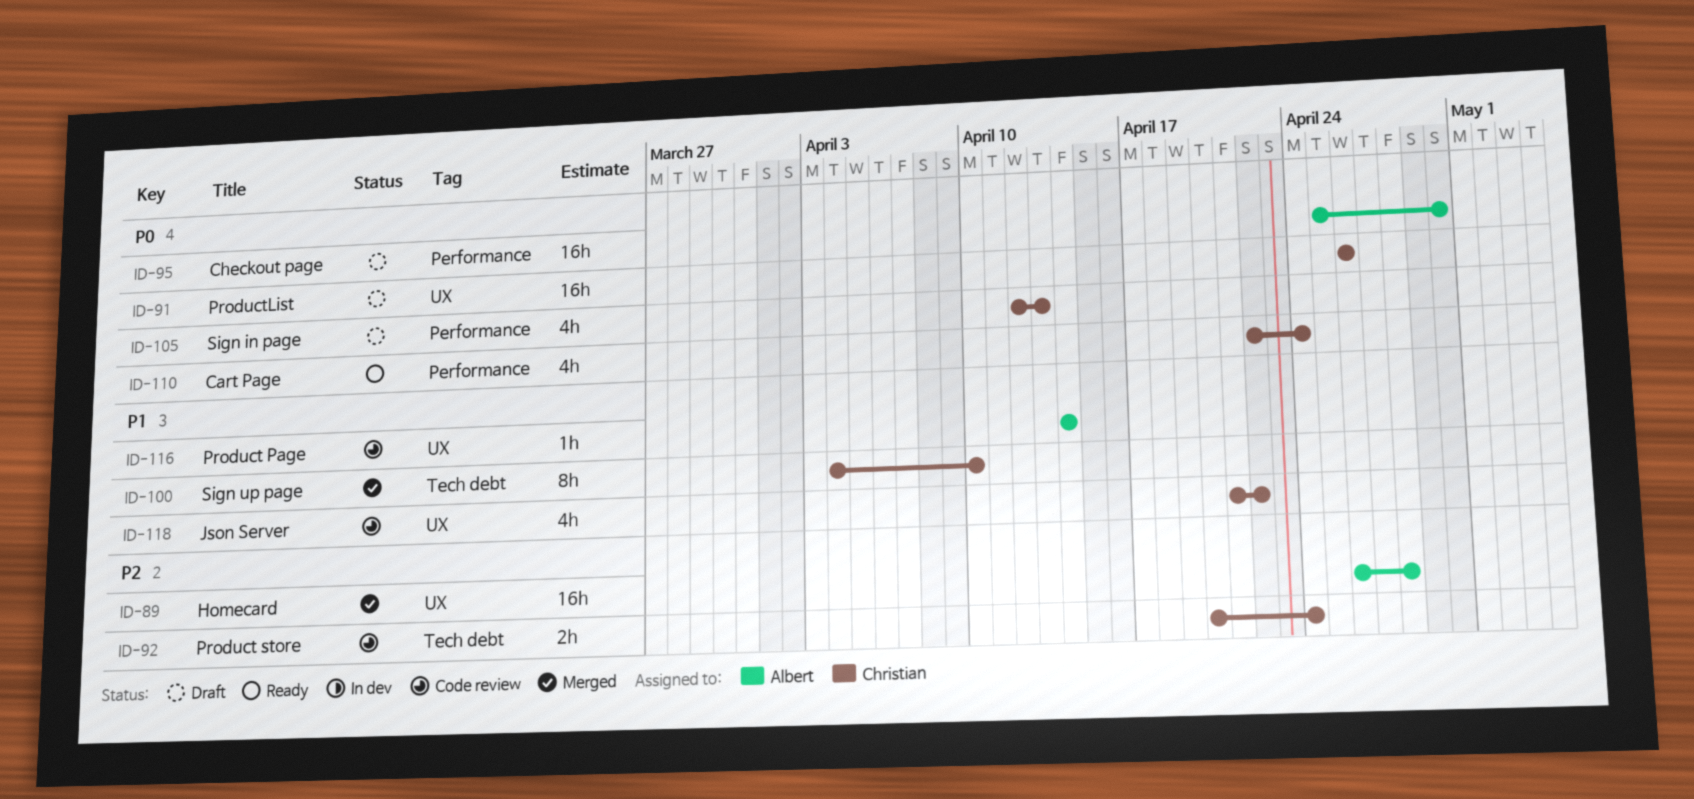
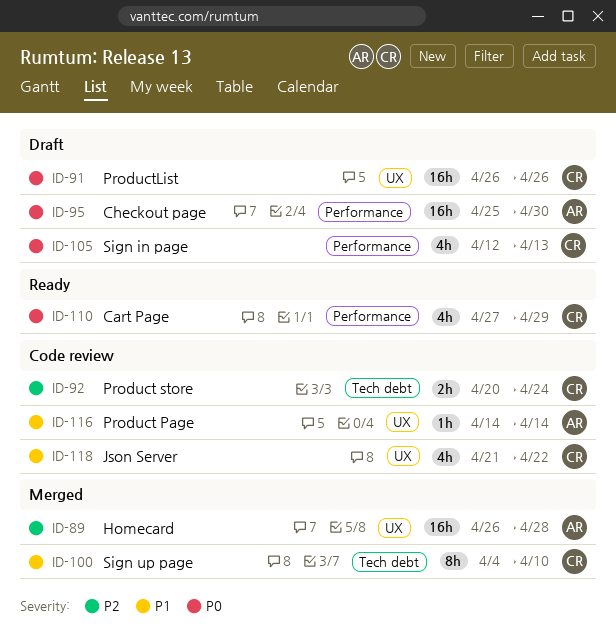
ID-110, start: Apr 22 -> Apr 27
ID-110, due: Apr 24 -> Apr 29

